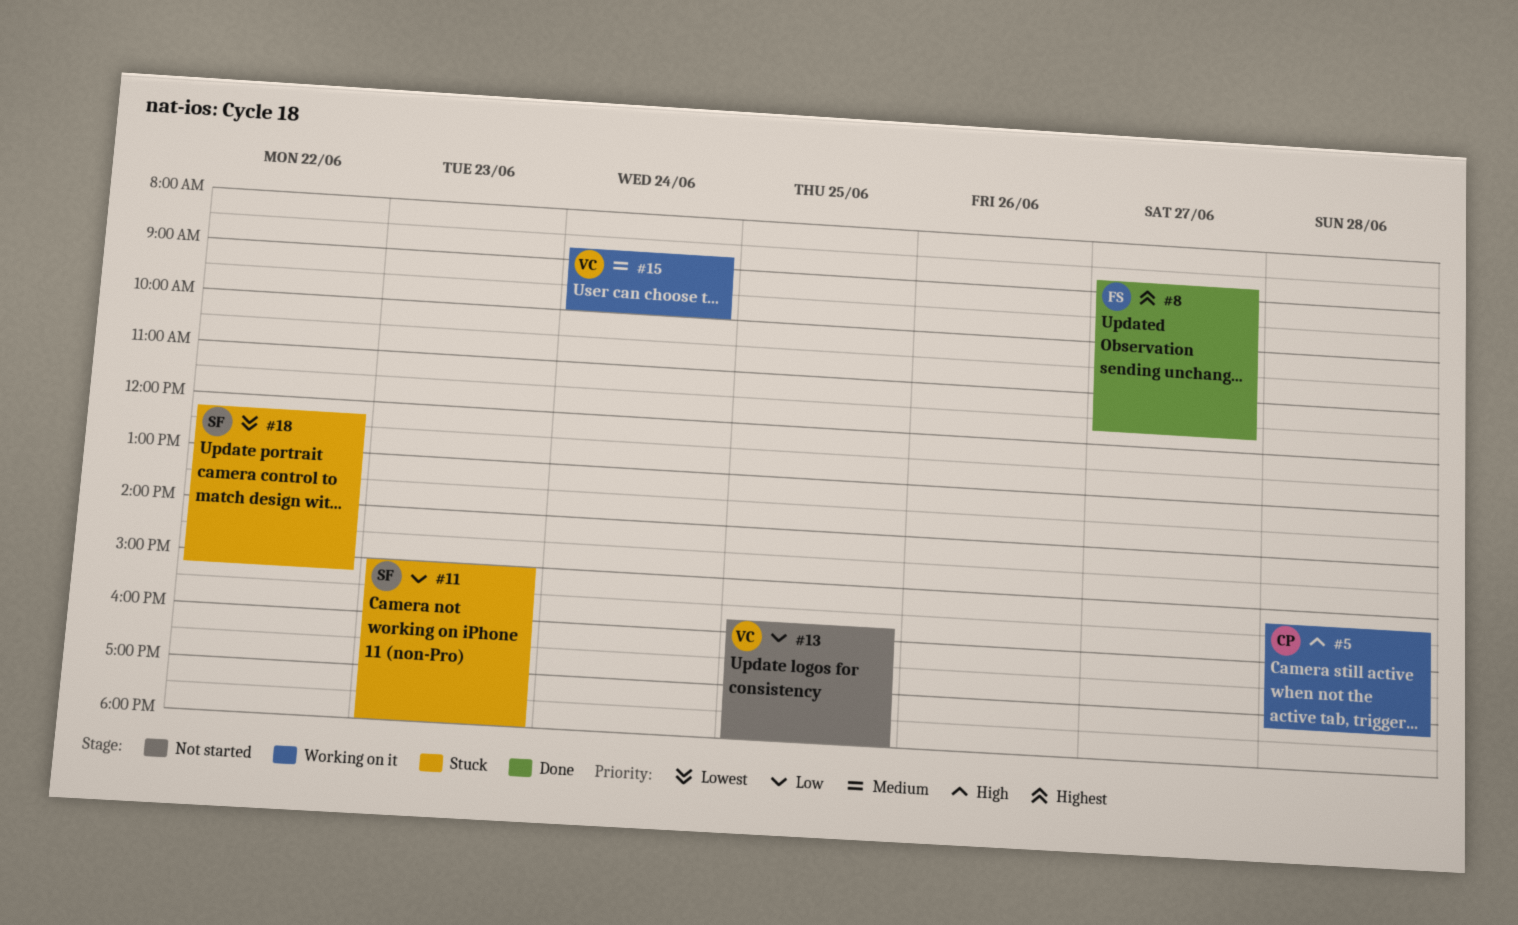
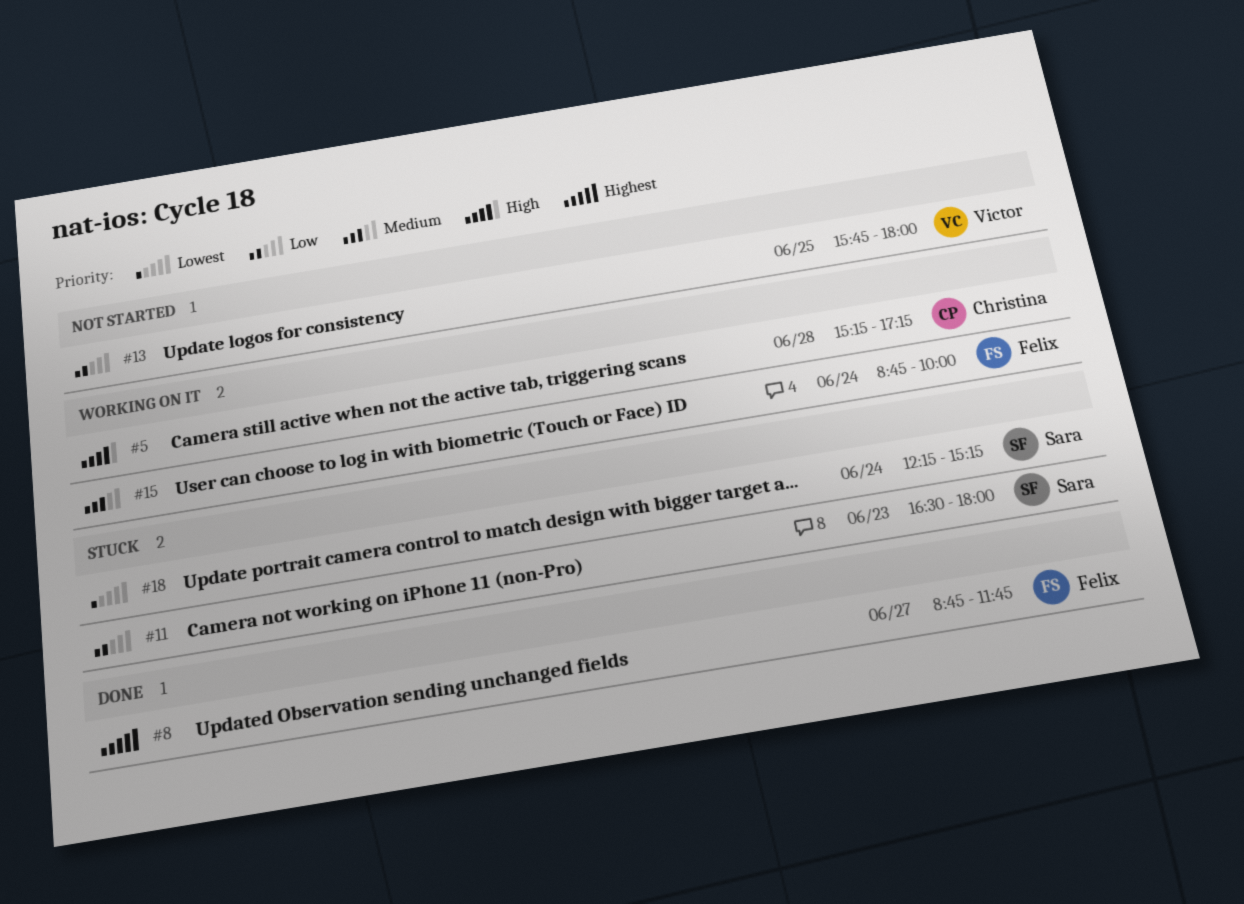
#11, begins: 15:00 -> 16:30
#15, owner: Victor -> Felix
#18, day: Jun 22 -> Jun 24

